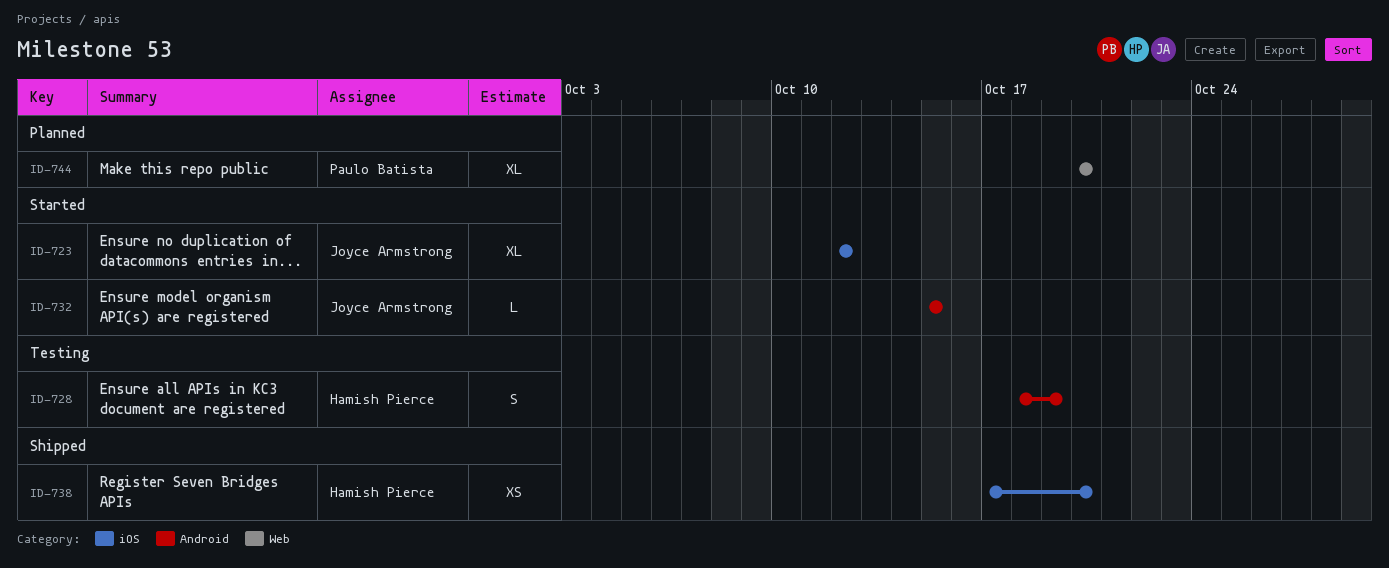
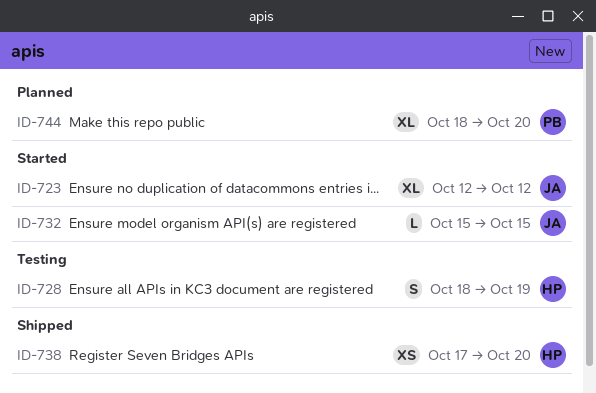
ID-744, start: Oct 20 -> Oct 18

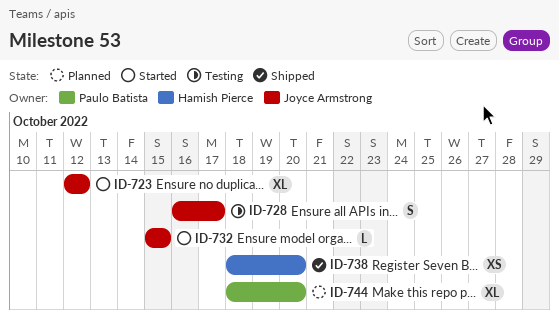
ID-728, owner: Hamish Pierce -> Joyce Armstrong
ID-728, start: Oct 18 -> Oct 16
ID-728, due: Oct 19 -> Oct 17
ID-738, start: Oct 17 -> Oct 18

